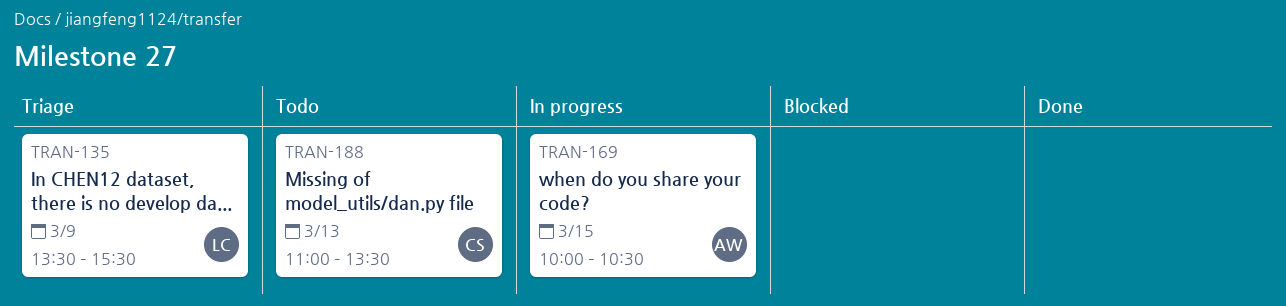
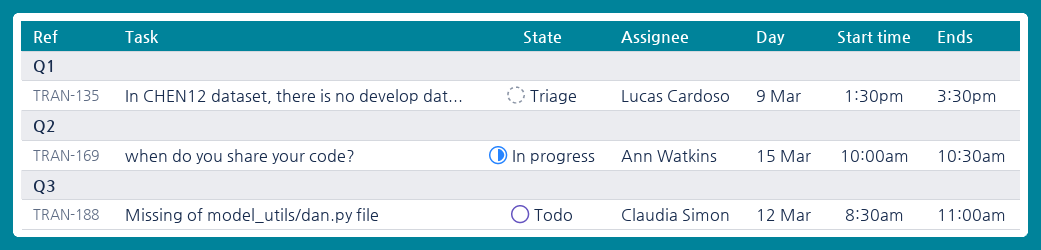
TRAN-188, day: Mar 13 -> Mar 12
TRAN-188, begins: 11:00 -> 08:30
TRAN-188, ends: 13:30 -> 11:00

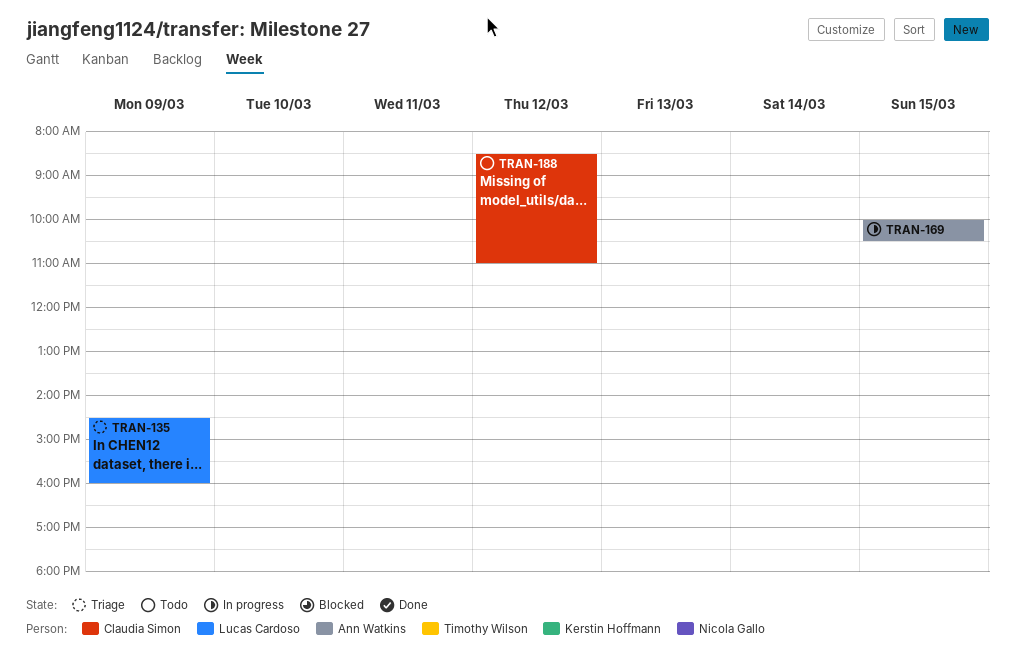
TRAN-135, begins: 13:30 -> 14:30
TRAN-135, ends: 15:30 -> 16:00

